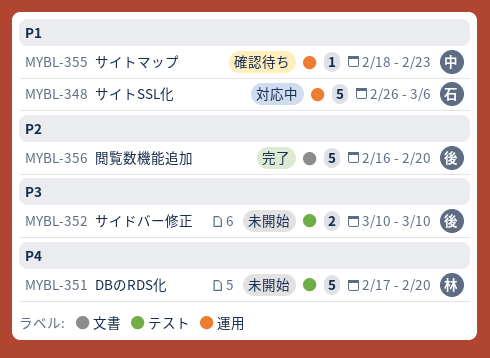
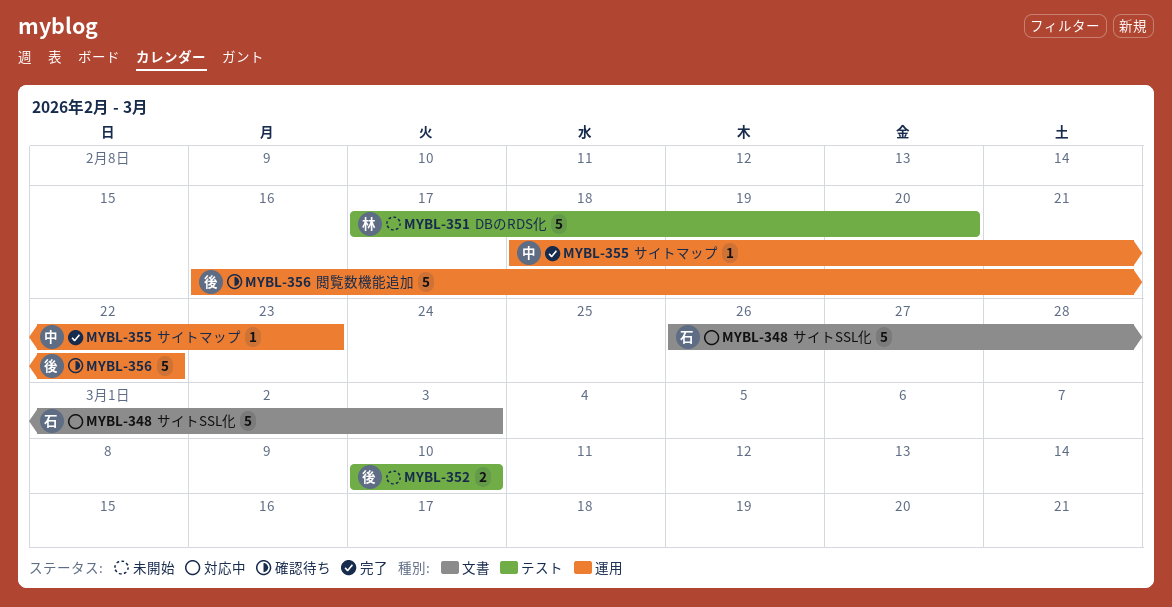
MYBL-348, label: 運用 -> 文書
MYBL-348, due: Mar 6 -> Mar 3
MYBL-355, status: 確認待ち -> 完了
MYBL-356, status: 完了 -> 確認待ち
MYBL-356, label: 文書 -> 運用
MYBL-356, due: Feb 20 -> Feb 22

